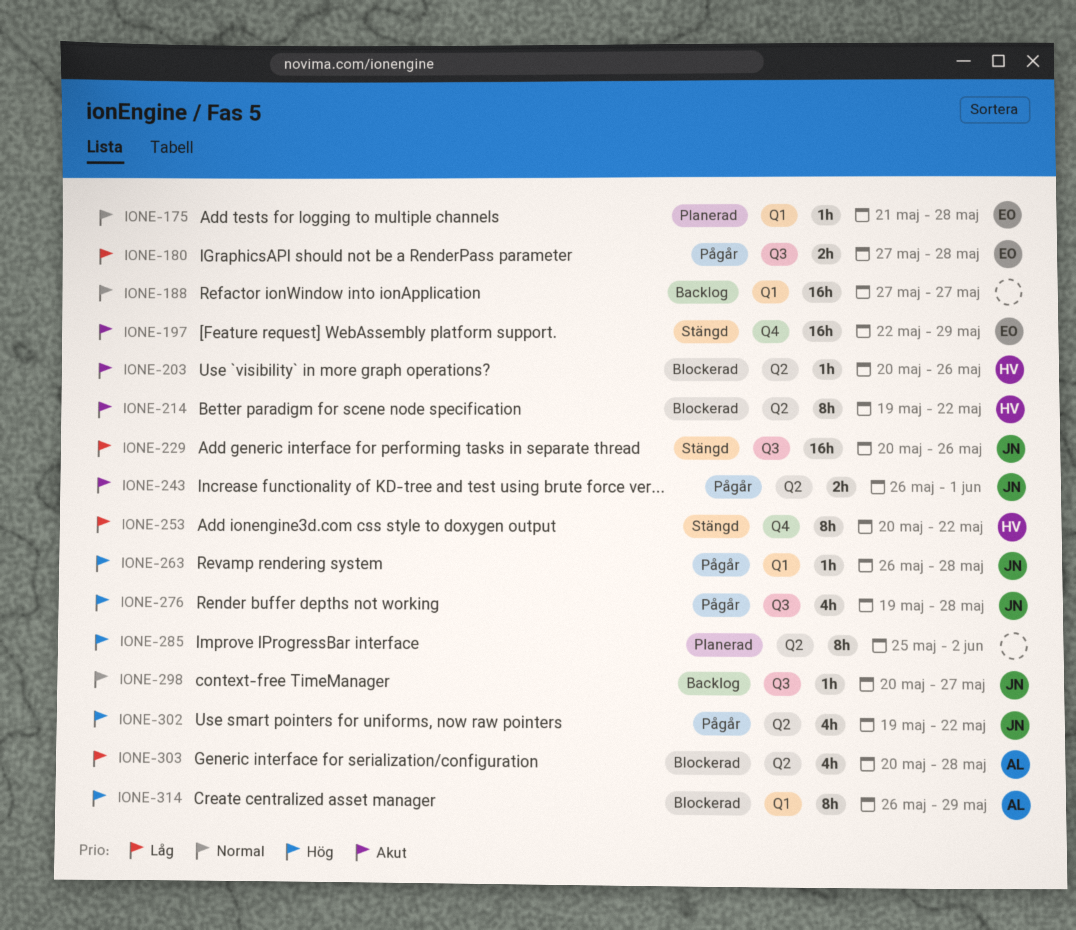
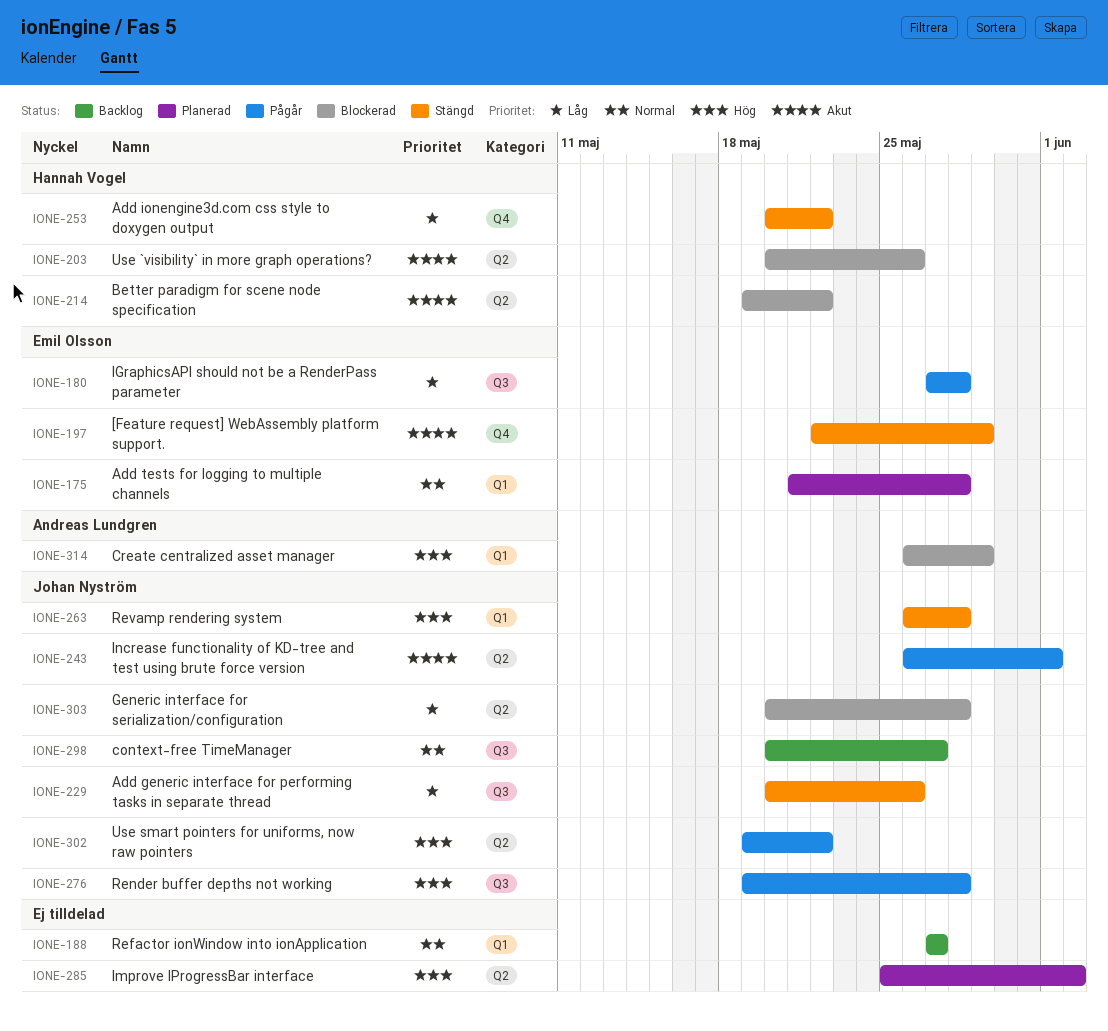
IONE-263, status: Pågår -> Stängd
IONE-303, owner: Andreas Lundgren -> Johan Nyström

